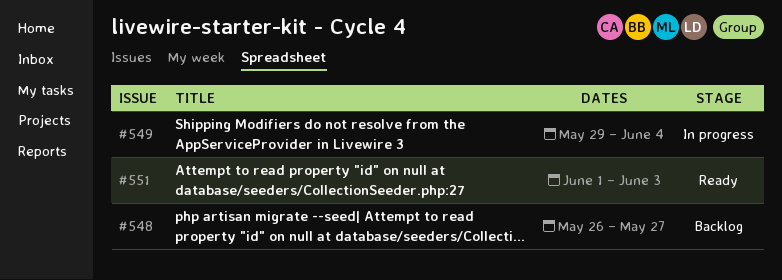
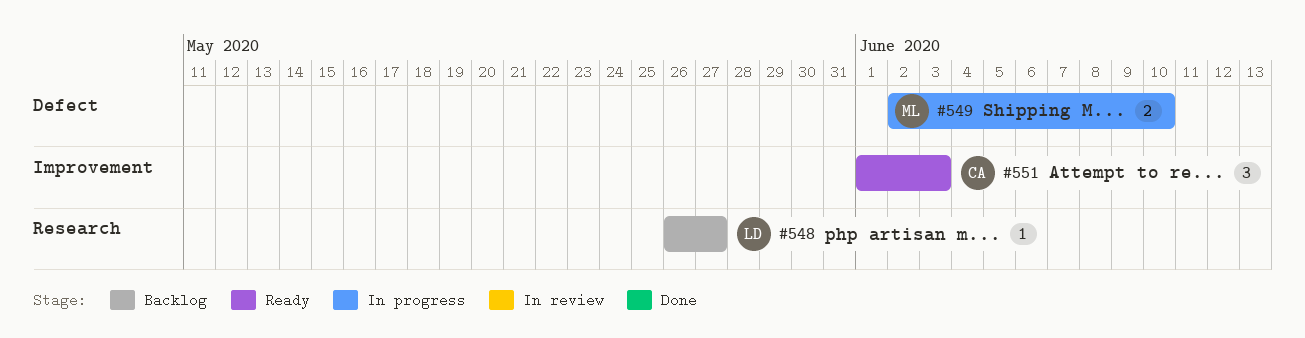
#549, start: May 29 -> Jun 2
#549, due: Jun 4 -> Jun 10

